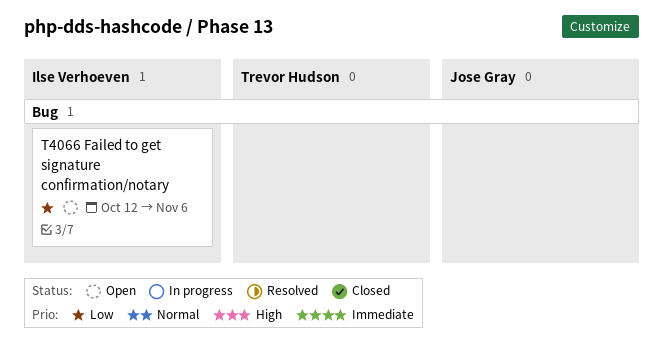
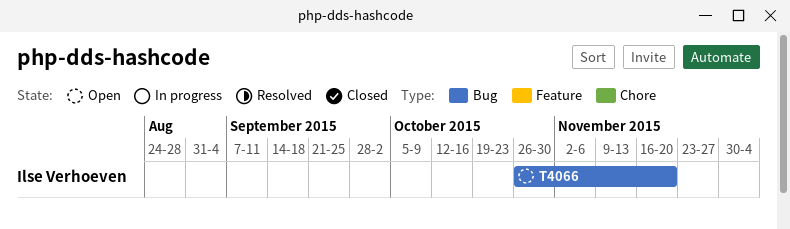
T4066, start: Oct 12 -> Oct 26
T4066, due: Nov 6 -> Nov 20

